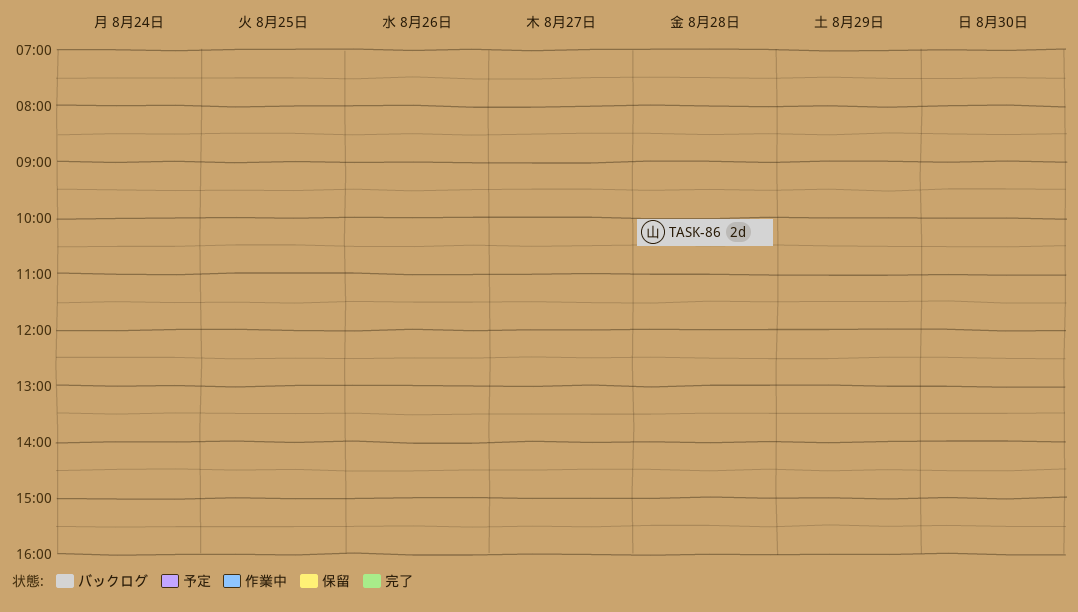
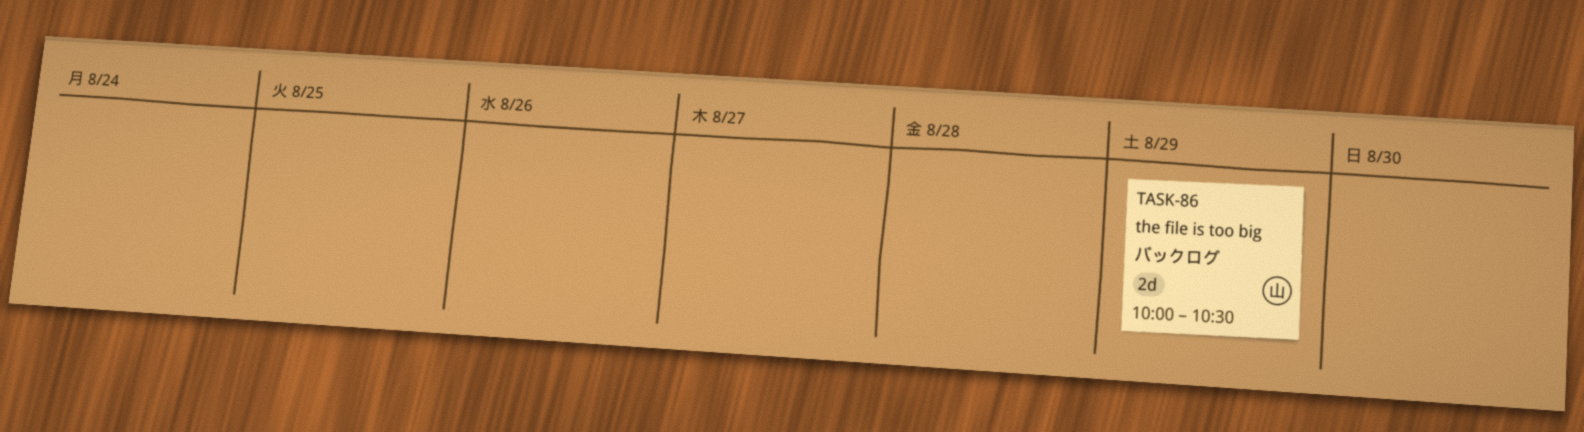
TASK-86, day: Aug 28 -> Aug 29

